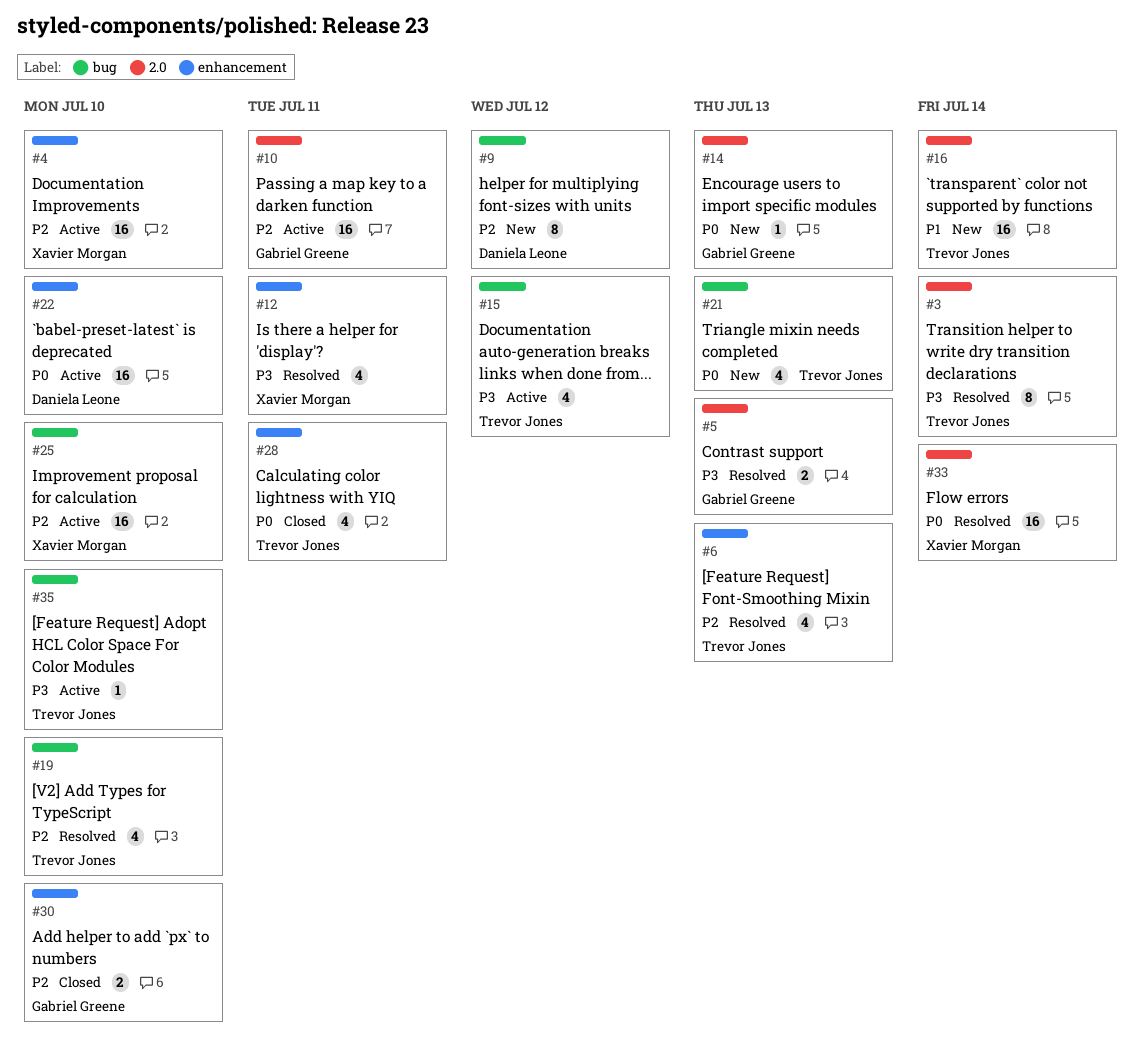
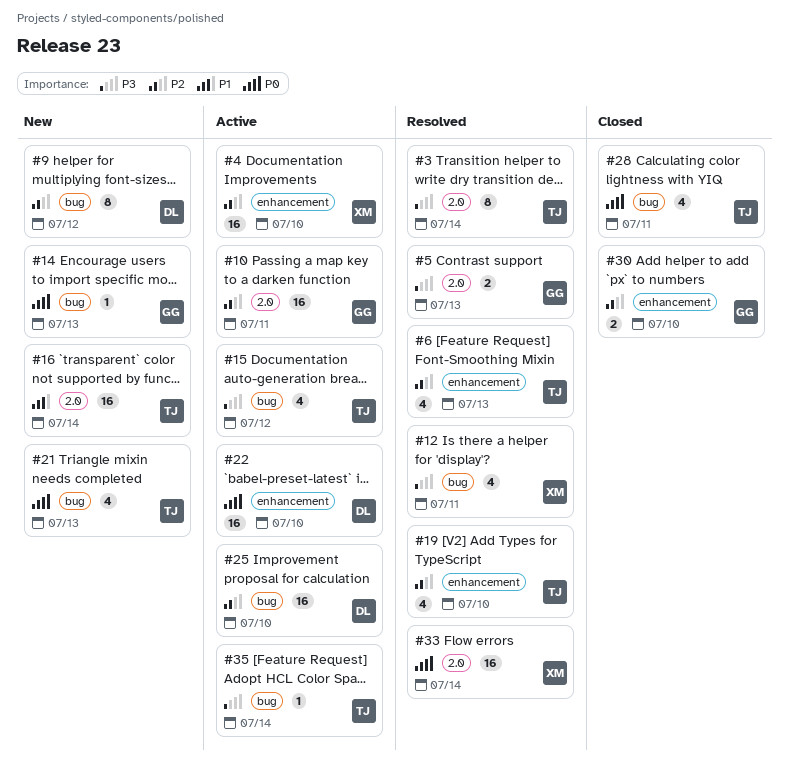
#12, label: enhancement -> bug
#14, label: 2.0 -> bug
#19, label: bug -> enhancement
#25, owner: Xavier Morgan -> Daniela Leone
#28, label: enhancement -> bug
#35, due: Jul 10 -> Jul 14

